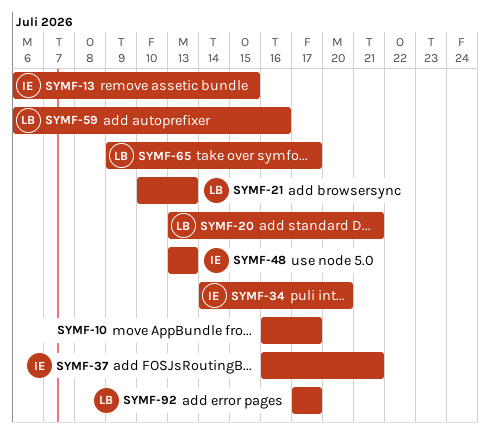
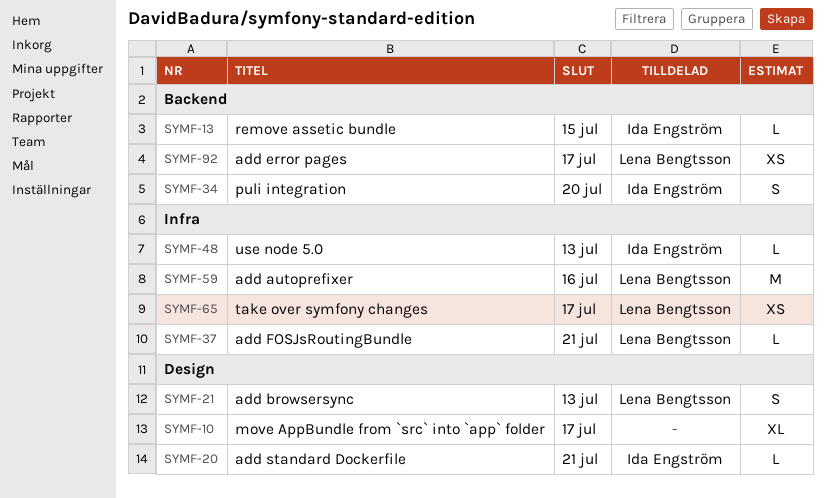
SYMF-20, owner: Lena Bengtsson -> Ida Engström
SYMF-37, owner: Ida Engström -> Lena Bengtsson

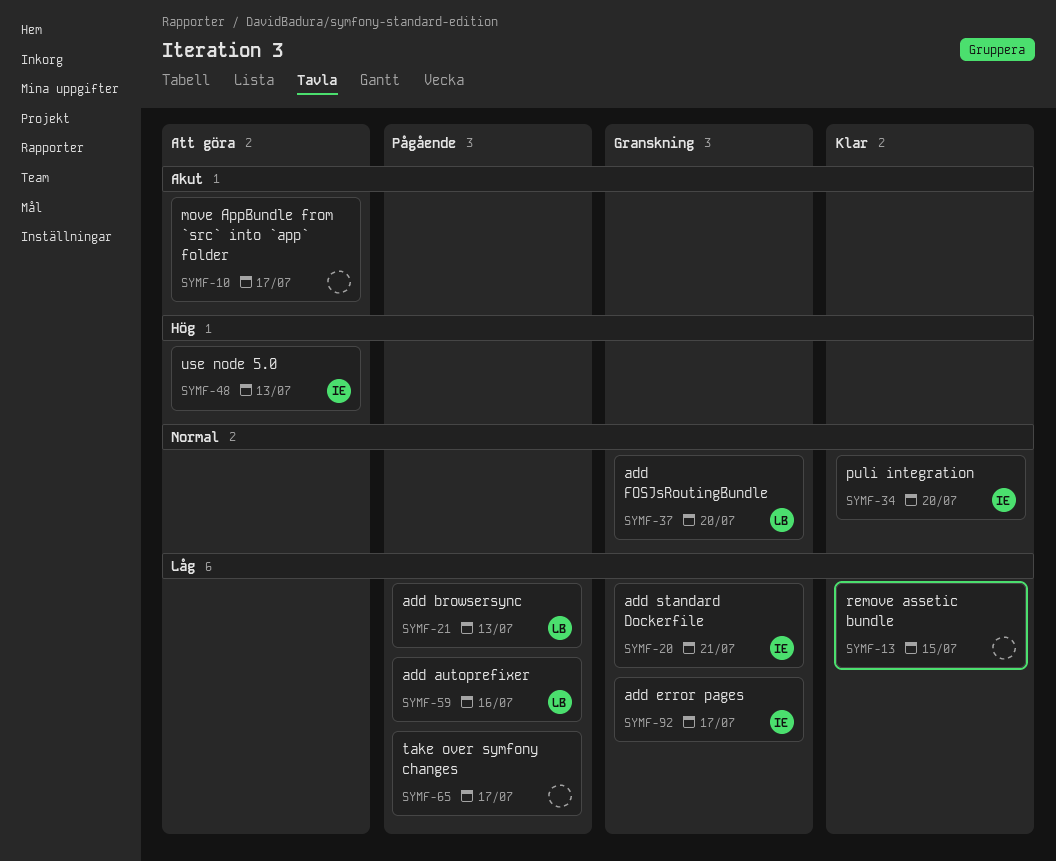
SYMF-13, owner: Ida Engström -> none
SYMF-37, due: Jul 21 -> Jul 20
SYMF-65, owner: Lena Bengtsson -> none
SYMF-92, owner: Lena Bengtsson -> Ida Engström

